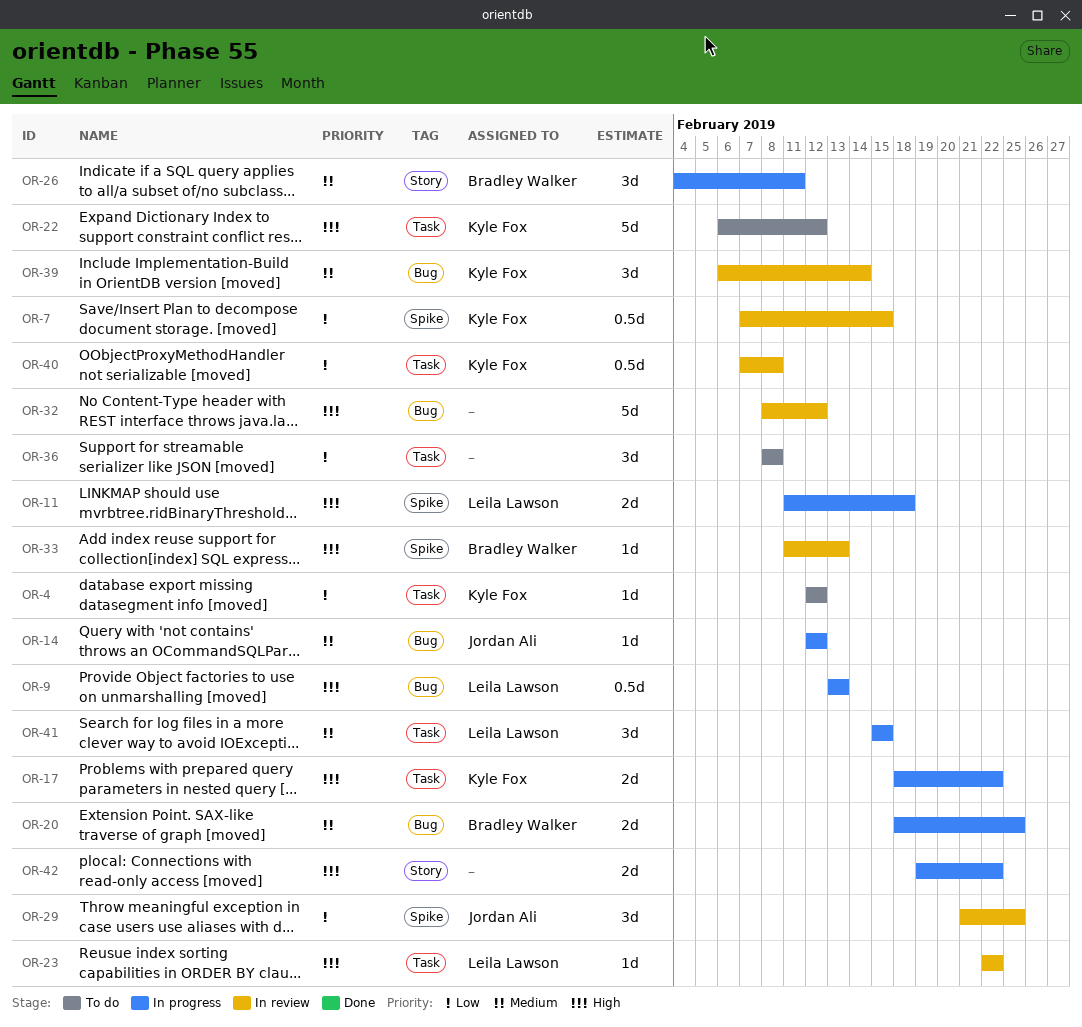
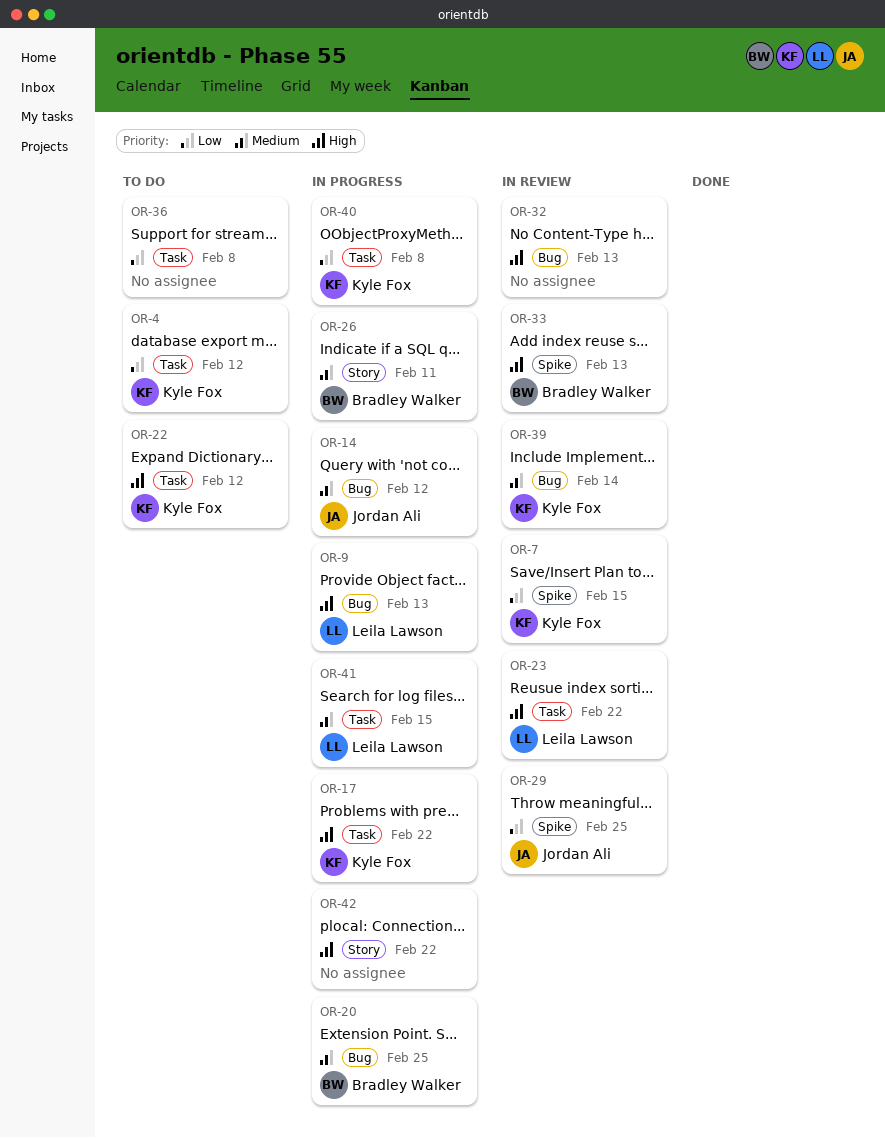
OR-11: present -> none
OR-32, due: Feb 12 -> Feb 13
OR-40, status: In review -> In progress

